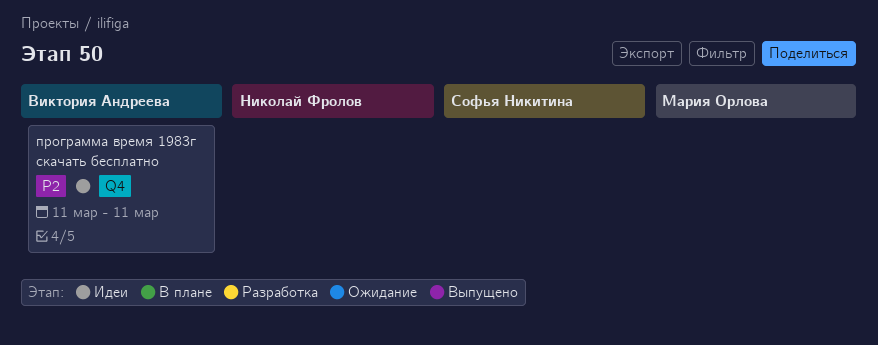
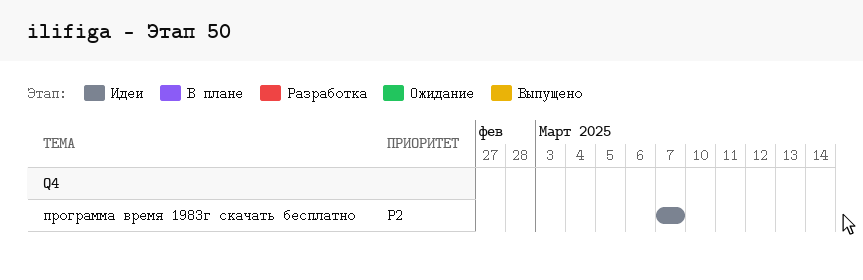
программа время 1983г скачать бесплатно, start: Mar 11 -> Mar 7
программа время 1983г скачать бесплатно, due: Mar 11 -> Mar 7

